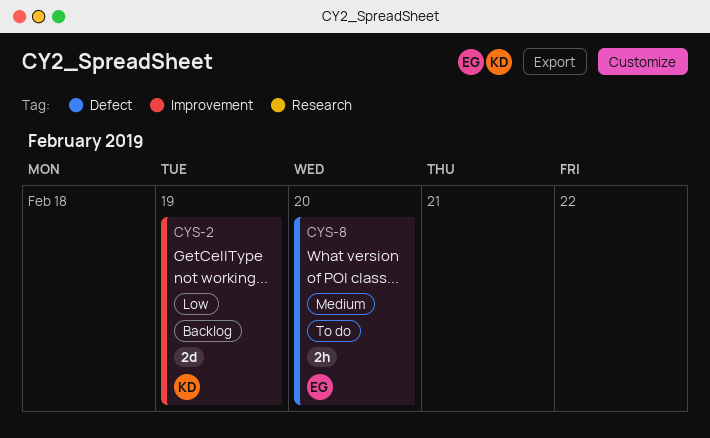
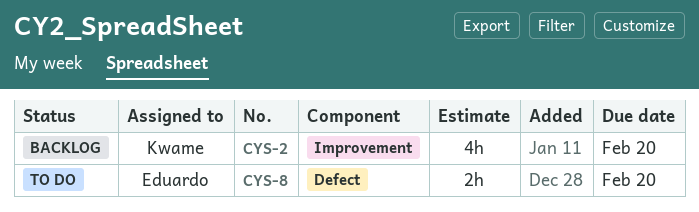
CYS-2, estimate: 2d -> 4h
CYS-2, due: Feb 19 -> Feb 20

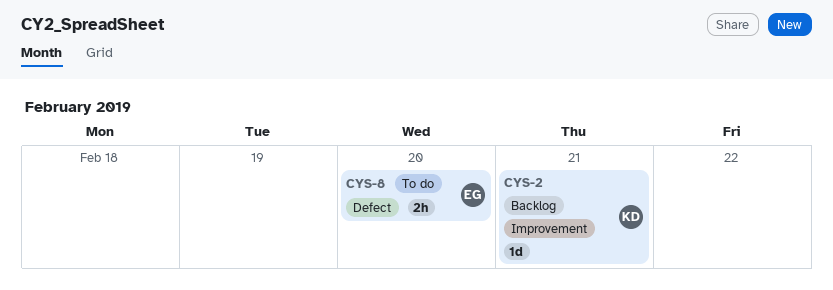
CYS-2, estimate: 4h -> 1d
CYS-2, due: Feb 20 -> Feb 21

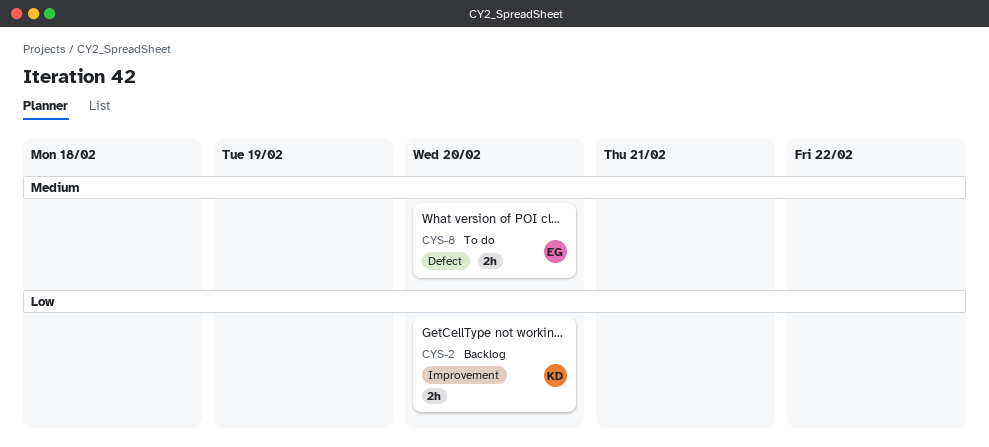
CYS-2, estimate: 1d -> 2h
CYS-2, due: Feb 21 -> Feb 20

